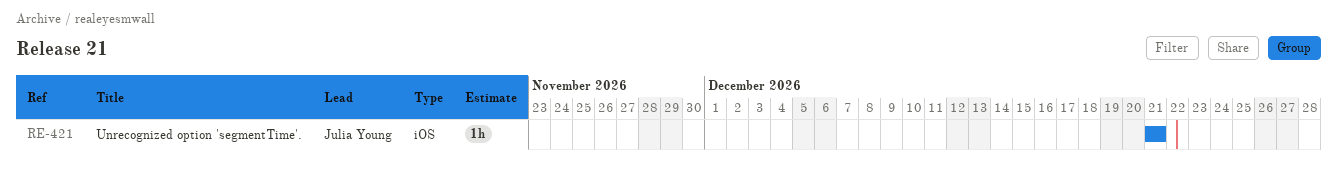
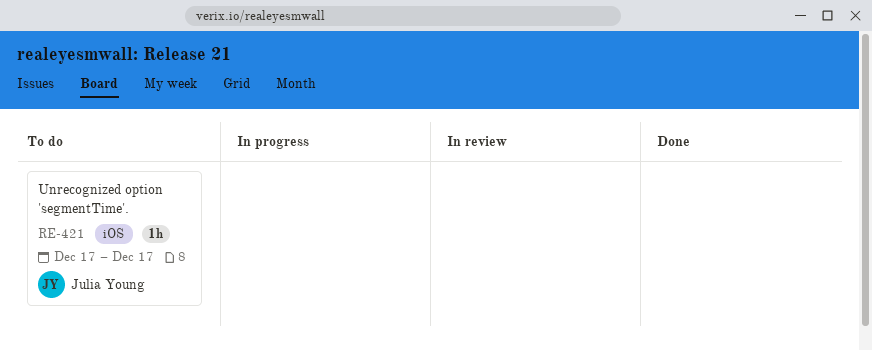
RE-421, start: Dec 21 -> Dec 17
RE-421, due: Dec 21 -> Dec 17

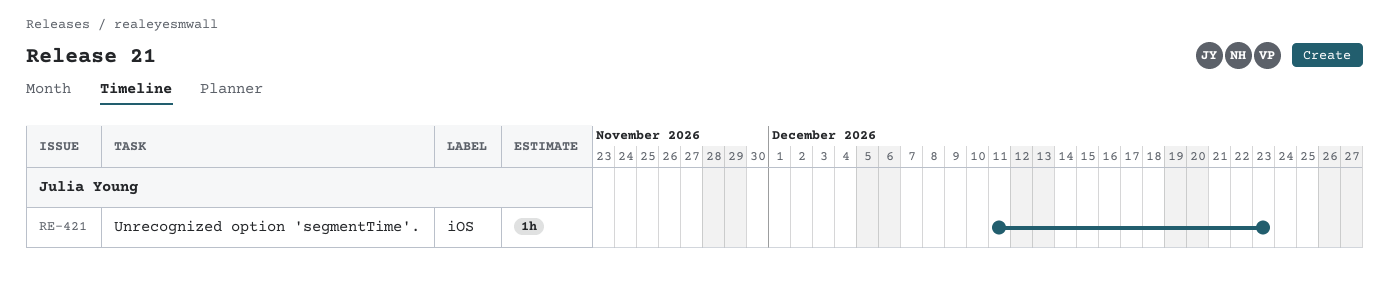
RE-421, start: Dec 17 -> Dec 11
RE-421, due: Dec 17 -> Dec 23

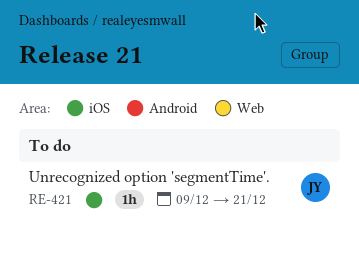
RE-421, start: Dec 11 -> Dec 9
RE-421, due: Dec 23 -> Dec 21

